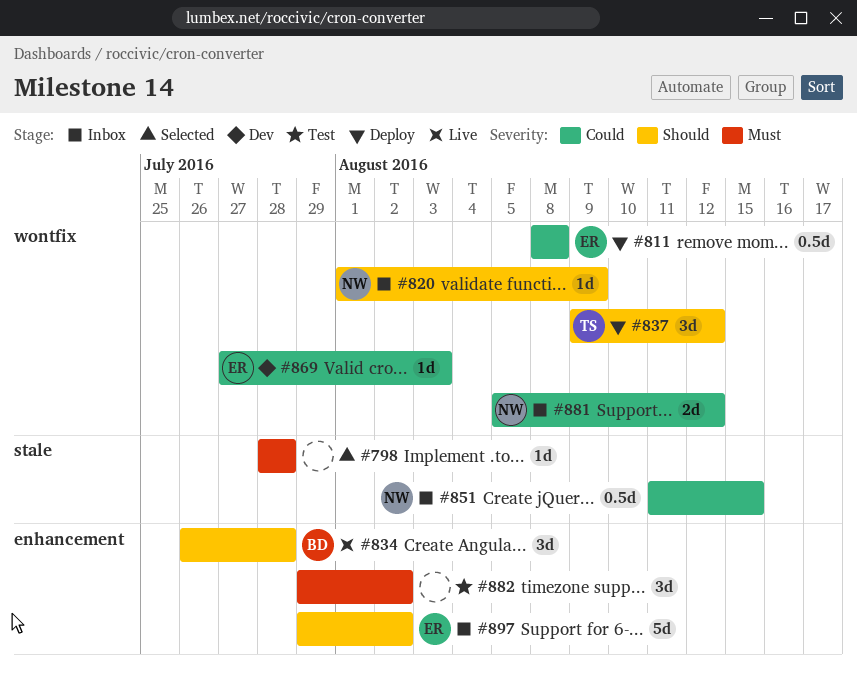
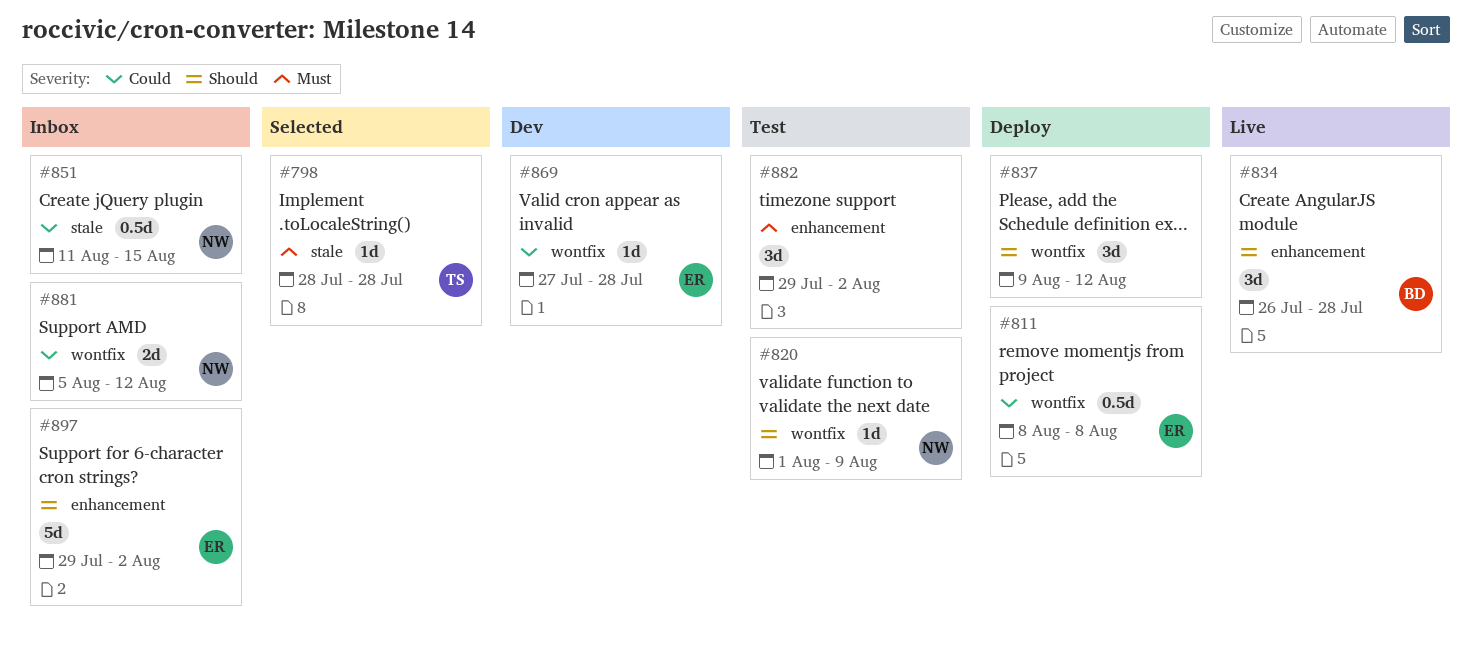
#798, owner: none -> TS
#820, status: Inbox -> Test
#837, owner: TS -> none
#869, due: Aug 3 -> Jul 28

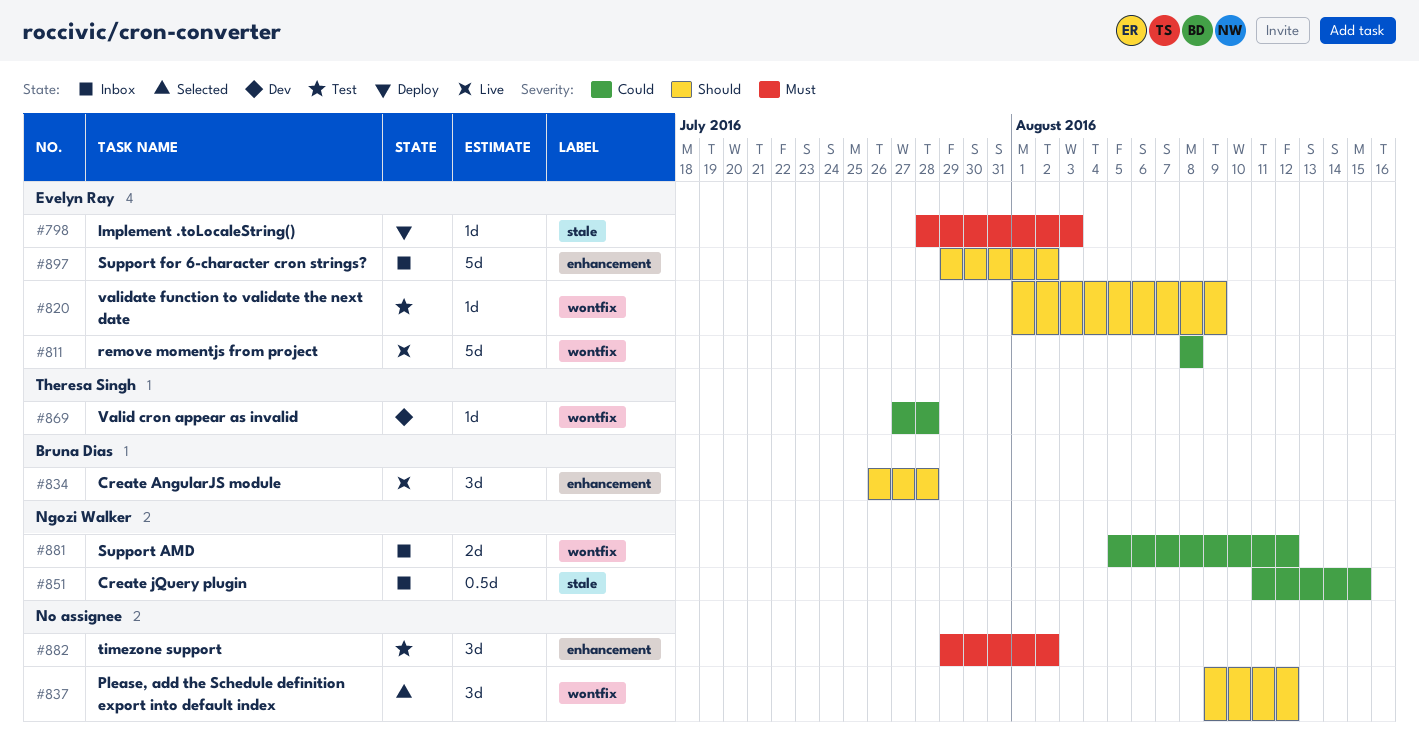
#798, status: Selected -> Deploy
#798, owner: Theresa Singh -> Evelyn Ray
#798, due: Jul 28 -> Aug 3
#811, status: Deploy -> Live
#811, estimate: 0.5d -> 5d
#820, owner: Ngozi Walker -> Evelyn Ray
#837, status: Deploy -> Selected
#869, owner: Evelyn Ray -> Theresa Singh

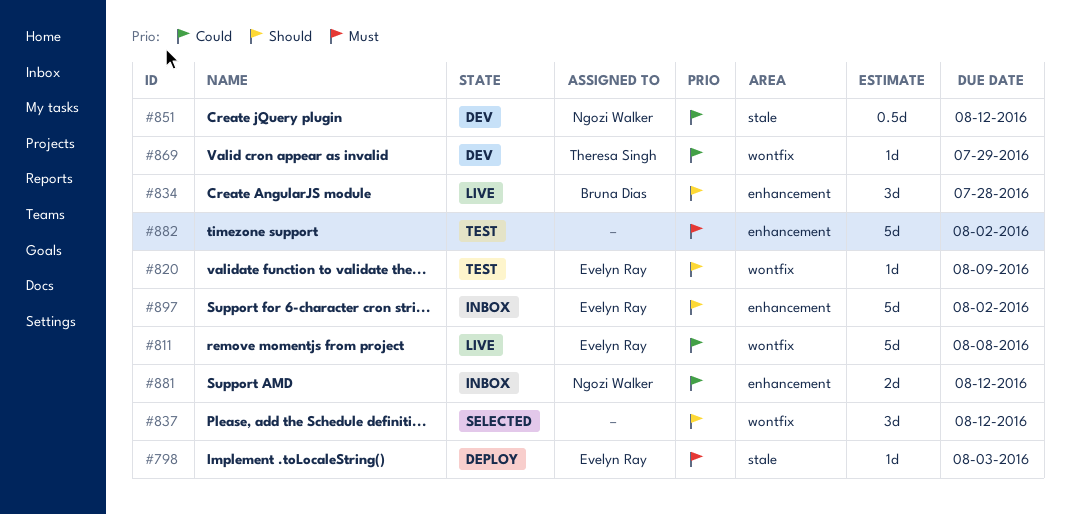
#851, status: Inbox -> Dev
#851, due: Aug 15 -> Aug 12
#869, due: Jul 28 -> Jul 29
#881, label: wontfix -> enhancement
#882, estimate: 3d -> 5d

